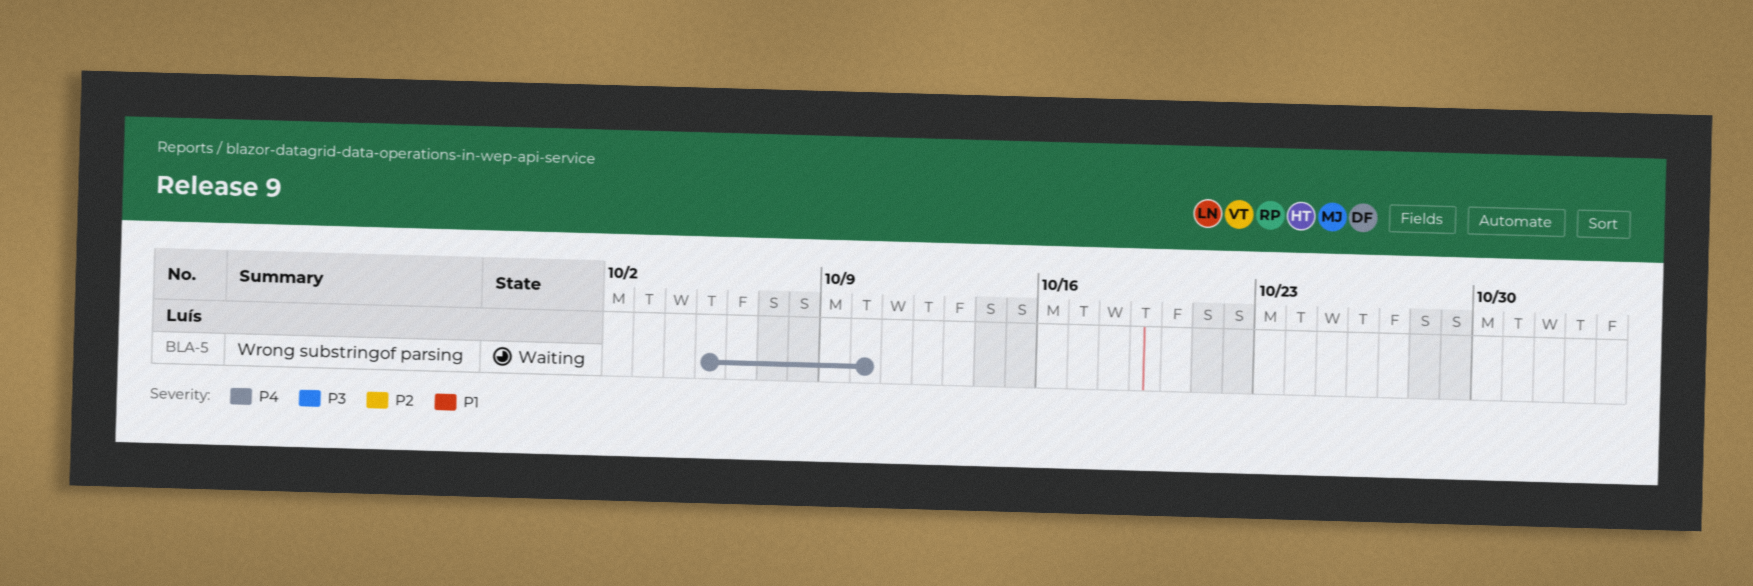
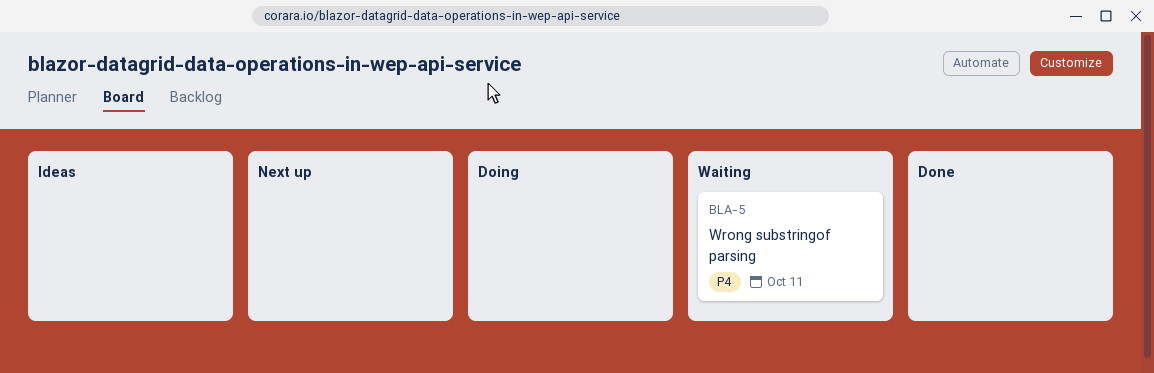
BLA-5, due: Oct 10 -> Oct 11

